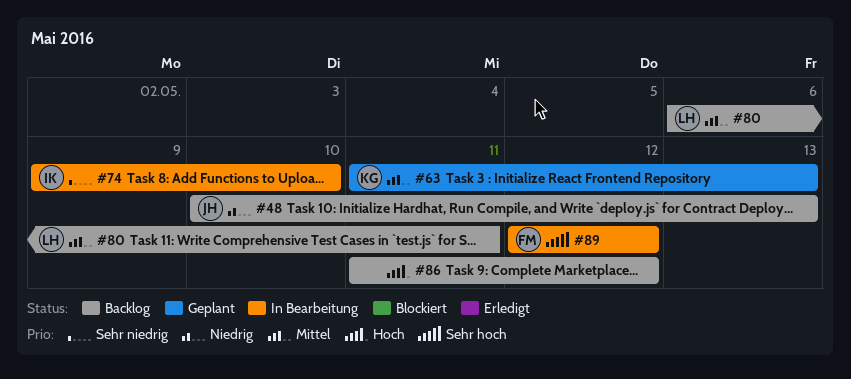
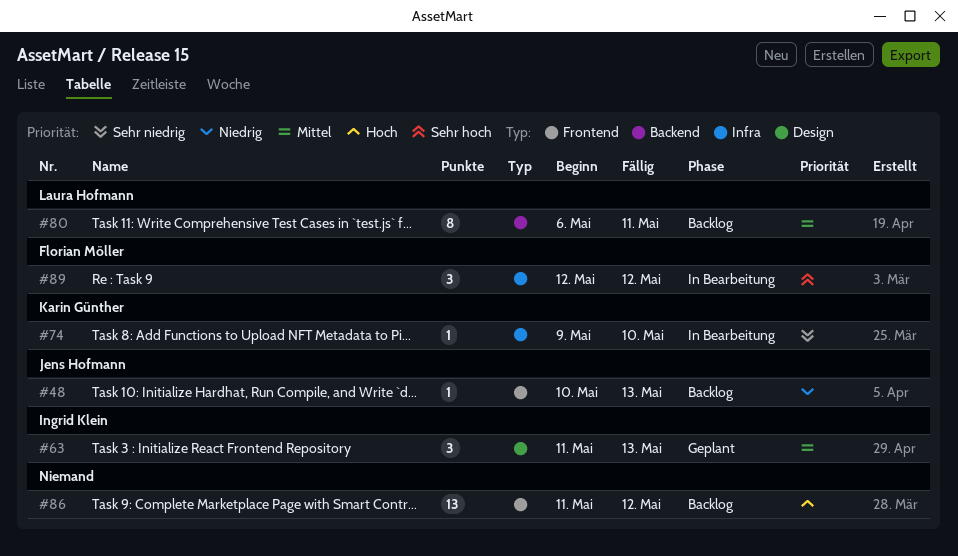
#63, owner: Karin Günther -> Ingrid Klein
#74, owner: Ingrid Klein -> Karin Günther

